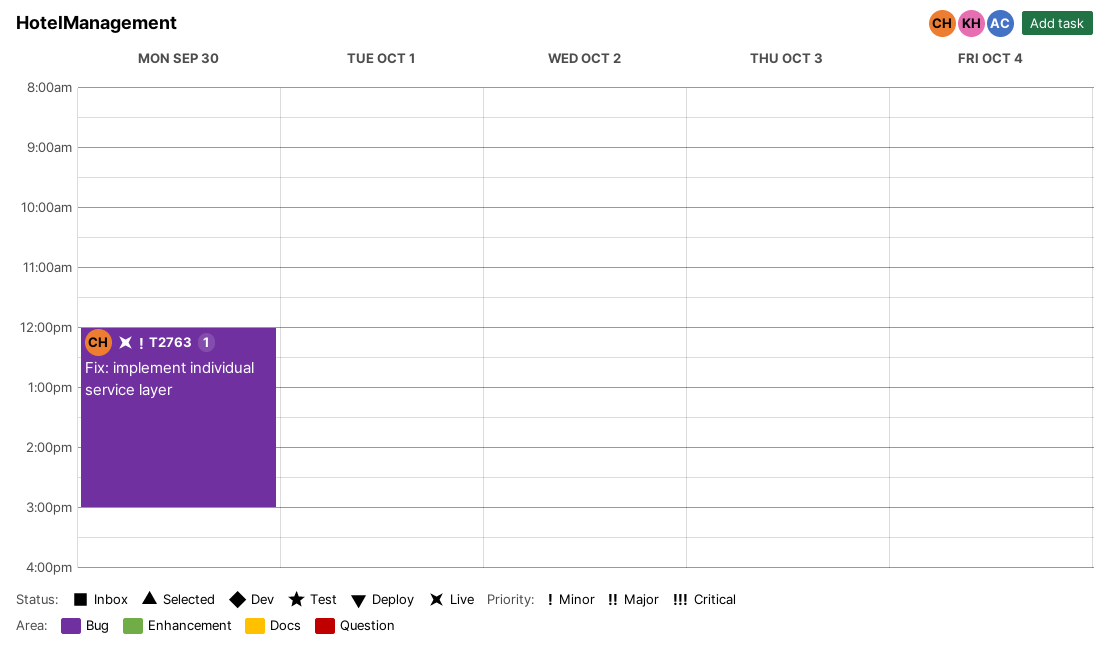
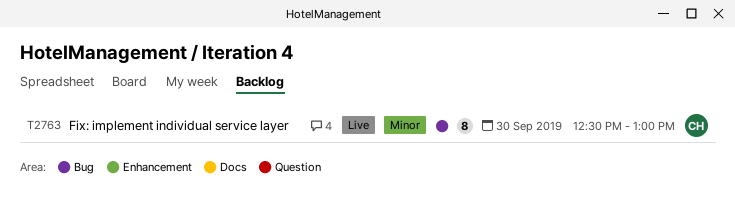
T2763, estimate: 1 -> 8
T2763, begins: 12:00 -> 12:30
T2763, ends: 15:00 -> 13:00

